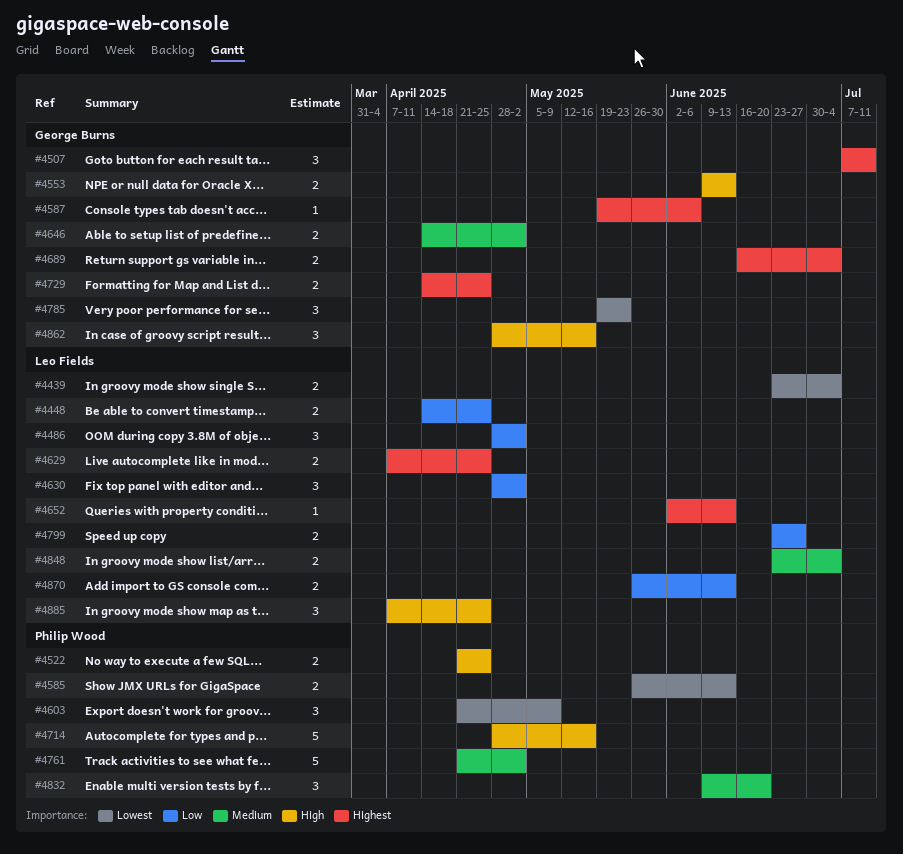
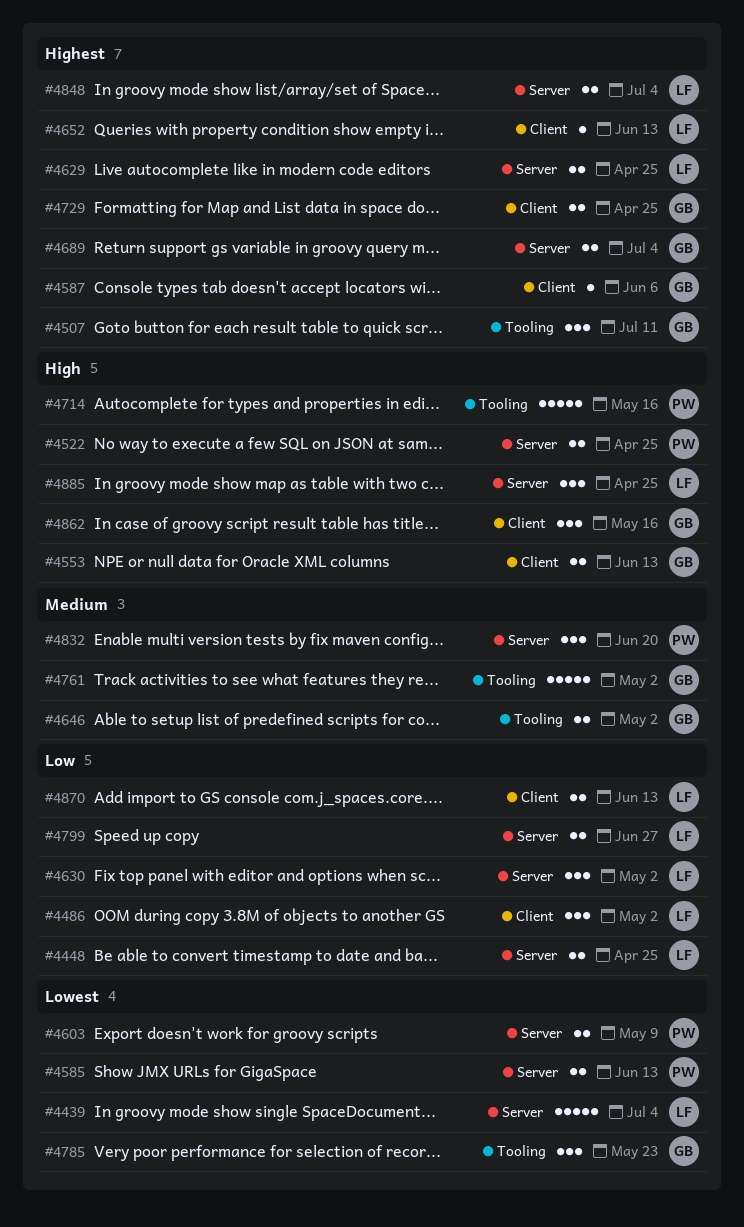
#4439, estimate: 2 -> 5
#4603, estimate: 3 -> 2
#4761, owner: Philip Wood -> George Burns
#4848, priority: Medium -> Highest

